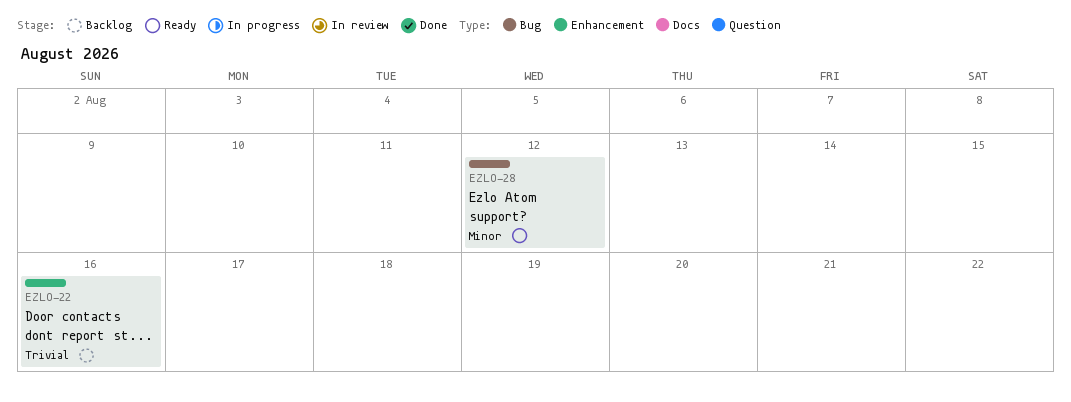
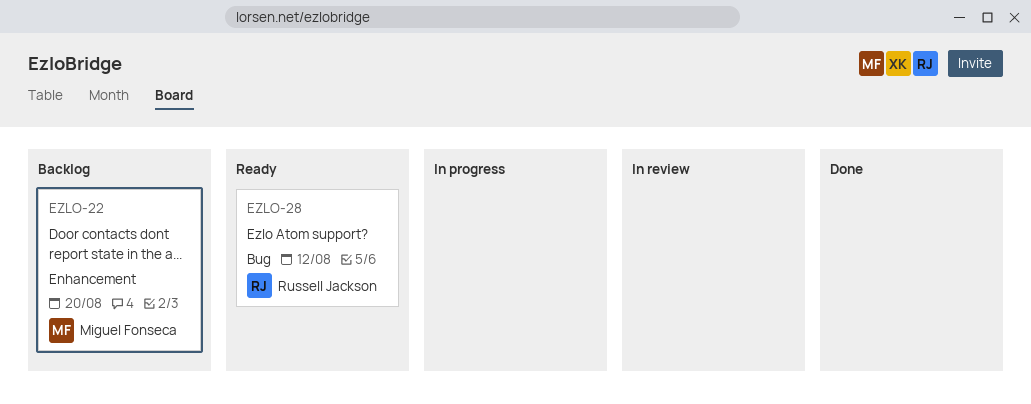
EZLO-22, due: Aug 16 -> Aug 20

